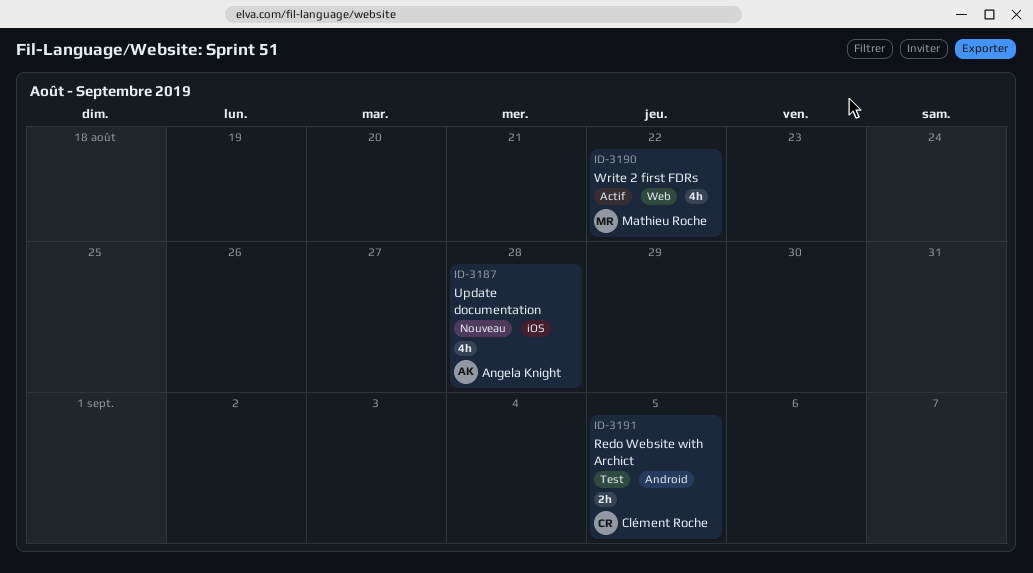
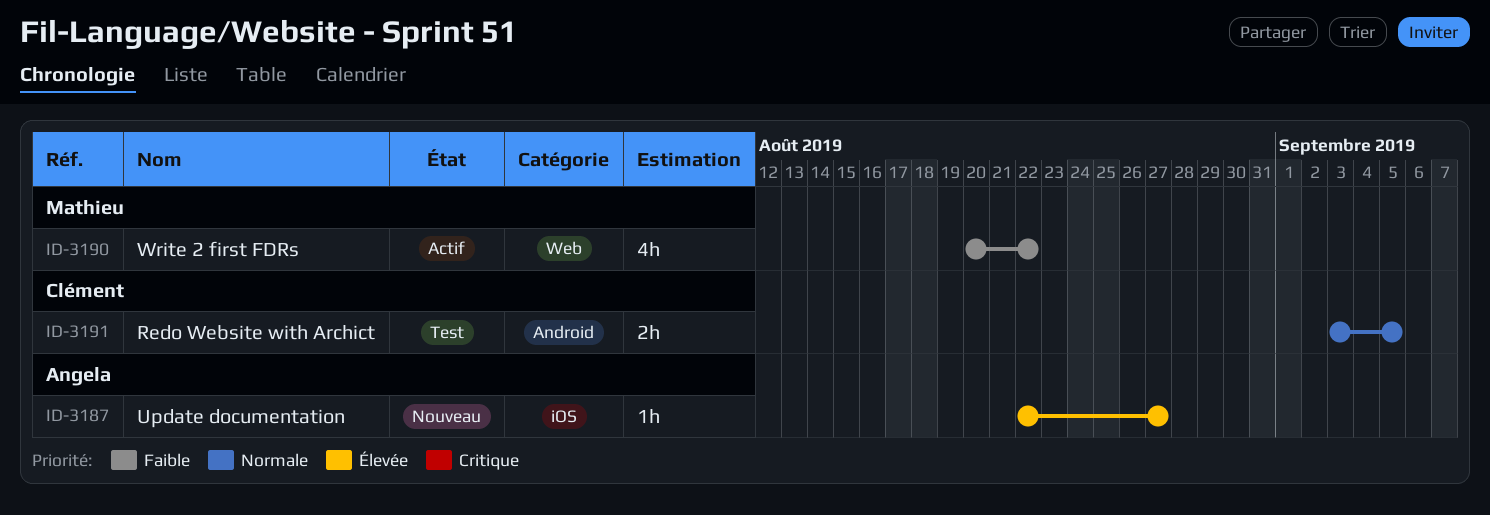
ID-3187, estimate: 4h -> 1h
ID-3187, due: Aug 28 -> Aug 27

